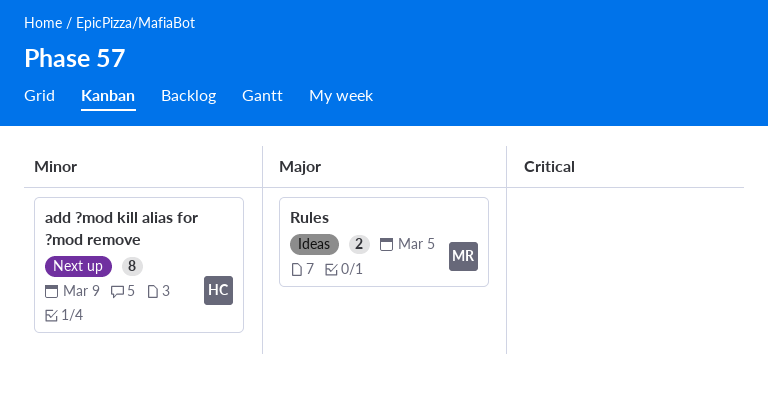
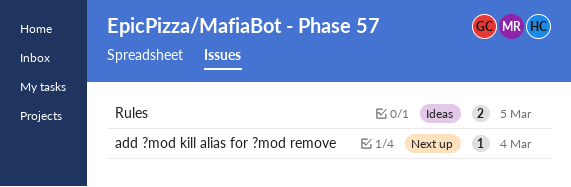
add ?mod kill alias for ?mod remove, estimate: 8 -> 1
add ?mod kill alias for ?mod remove, due: Mar 9 -> Mar 4

